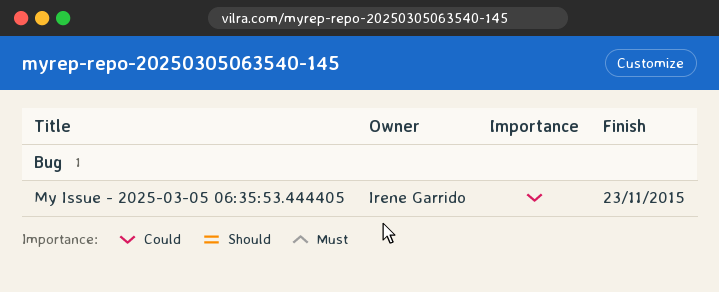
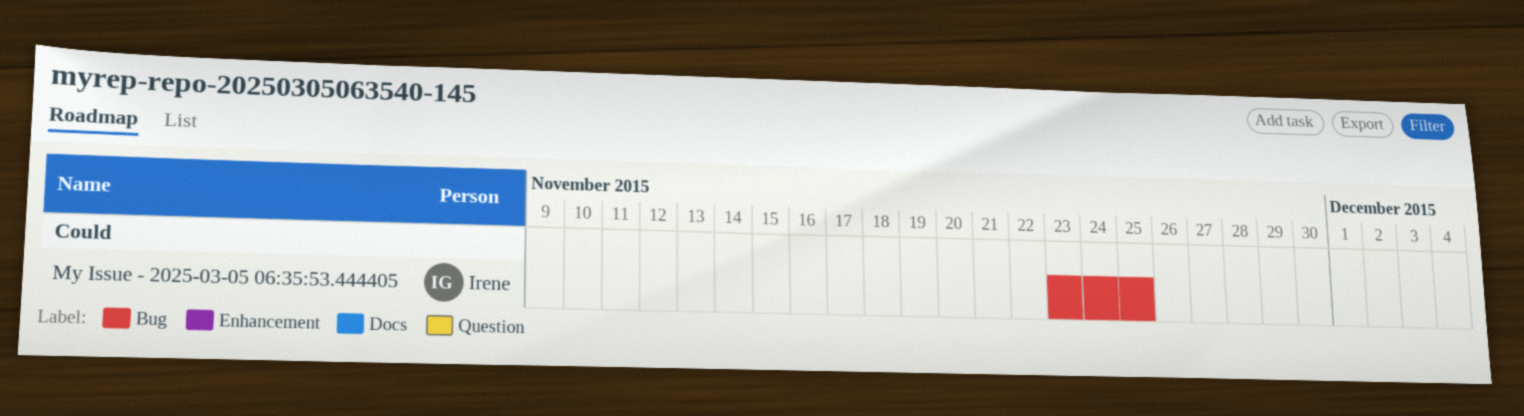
My Issue - 2025-03-05 06:35:53.444405, due: Nov 23 -> Nov 25

